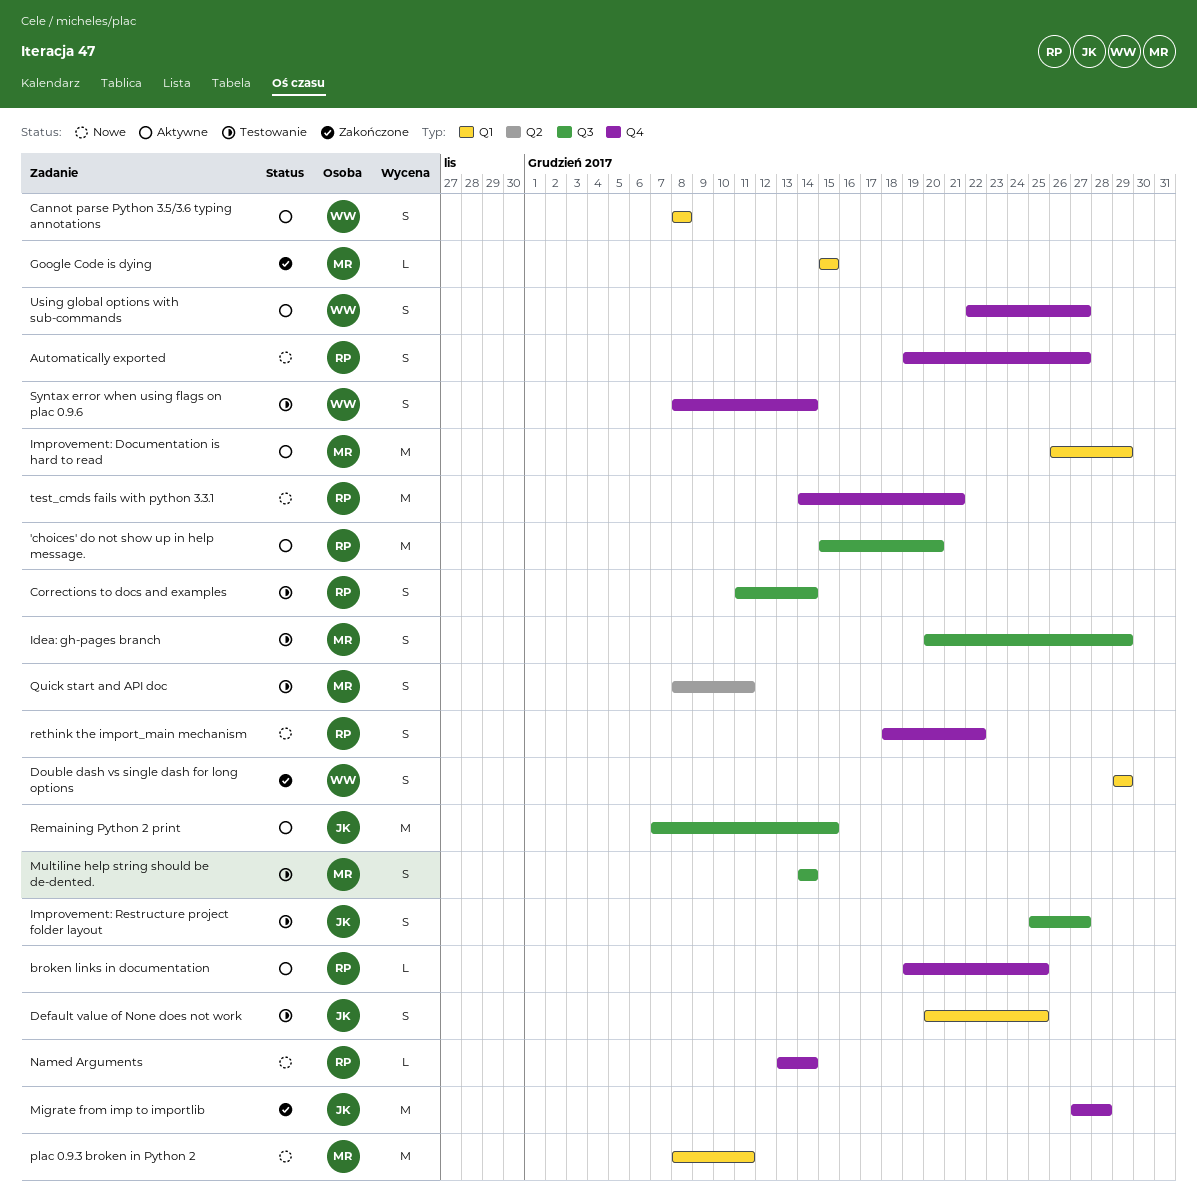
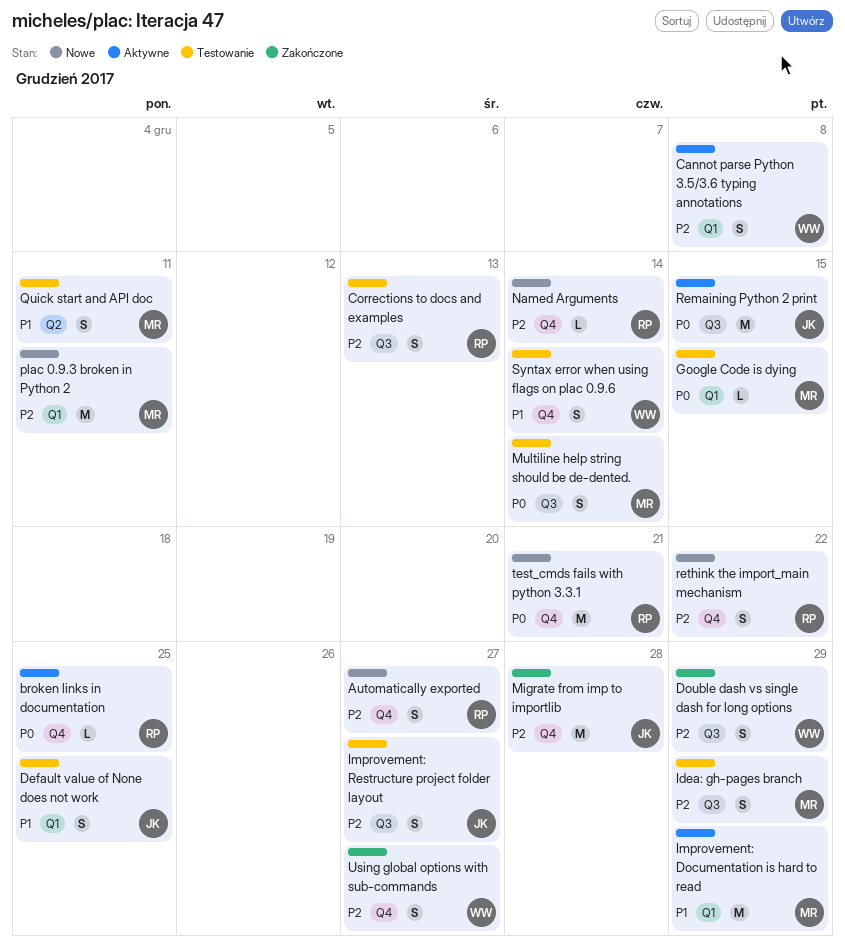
'choices' do not show up in help message.: present -> none
Corrections to docs and examples, due: Dec 14 -> Dec 13
Double dash vs single dash for long options, label: Q1 -> Q3
Google Code is dying, status: Zakończone -> Testowanie
Using global options with sub-commands, status: Aktywne -> Zakończone

